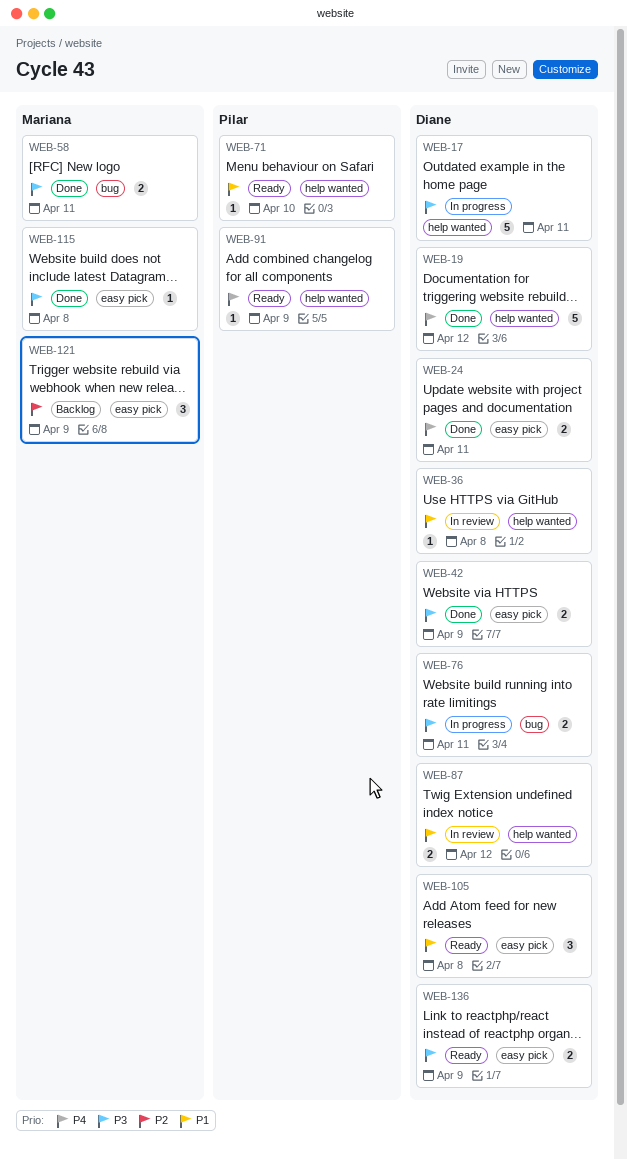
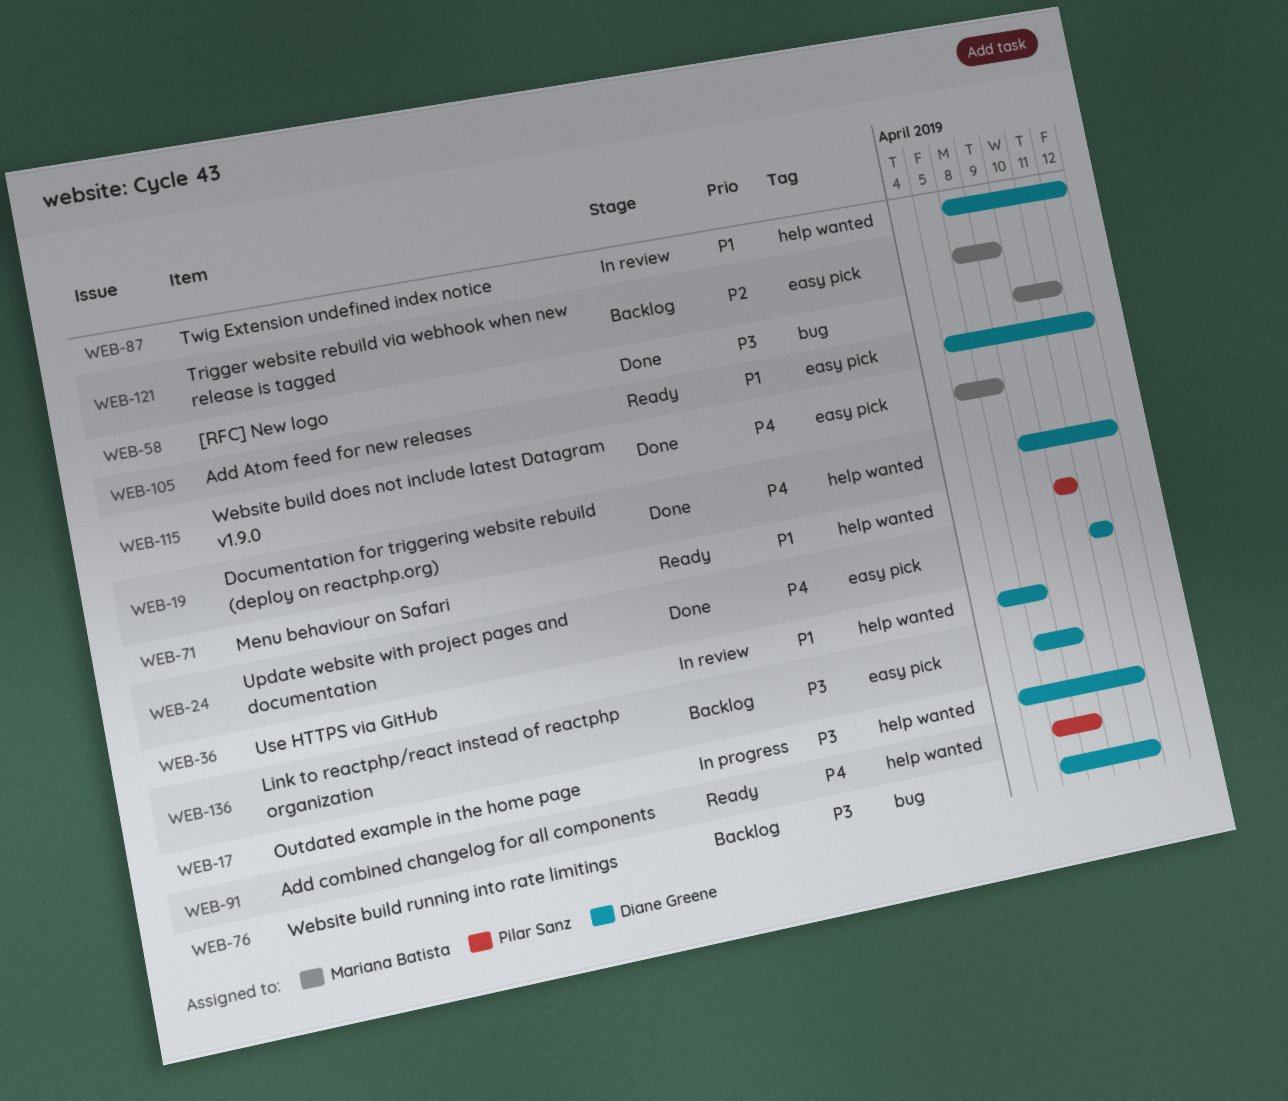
WEB-42: present -> none
WEB-76, status: In progress -> Backlog
WEB-105, due: Apr 8 -> Apr 12
WEB-115, priority: P3 -> P4
WEB-136, status: Ready -> Backlog

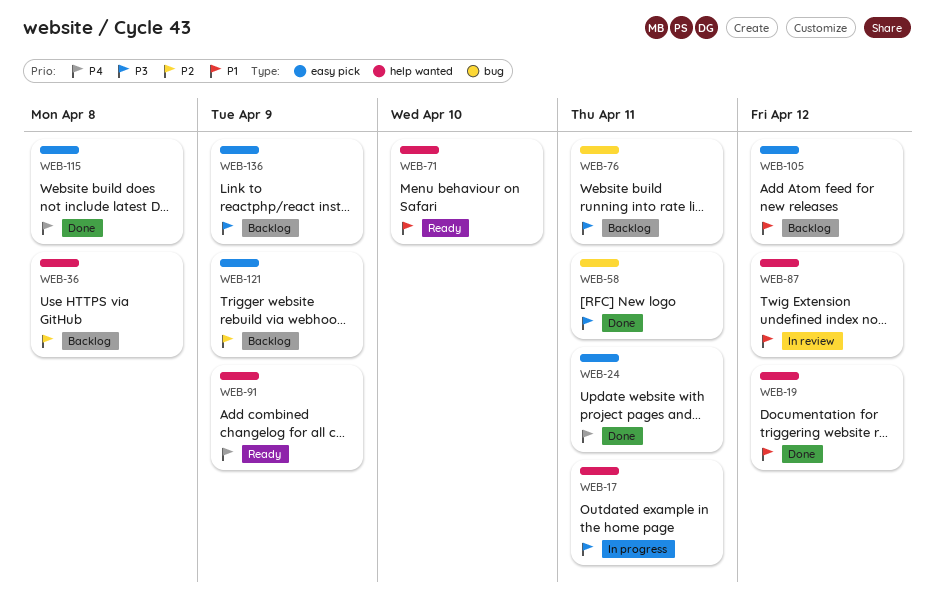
WEB-19, priority: P4 -> P1
WEB-36, status: In review -> Backlog
WEB-36, priority: P1 -> P2
WEB-105, status: Ready -> Backlog

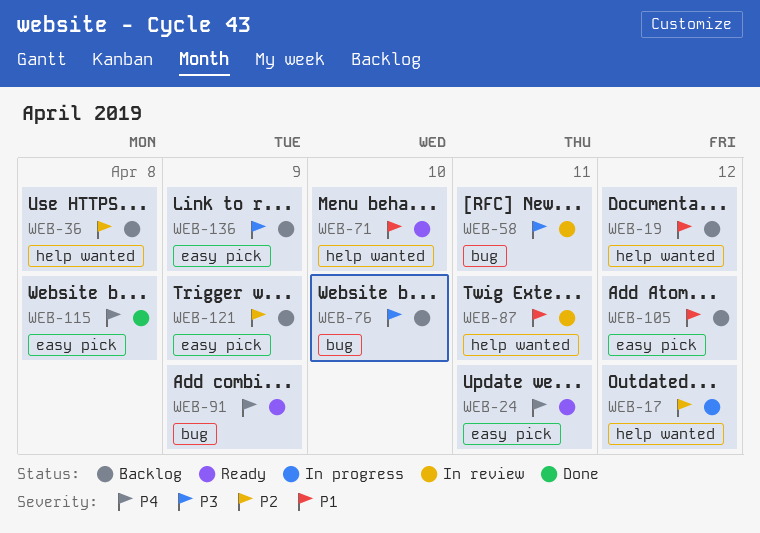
WEB-17, priority: P3 -> P2
WEB-17, due: Apr 11 -> Apr 12
WEB-19, status: Done -> Backlog
WEB-24, status: Done -> Ready
WEB-58, status: Done -> In review
WEB-76, due: Apr 11 -> Apr 10
WEB-87, due: Apr 12 -> Apr 11
WEB-91, label: help wanted -> bug

